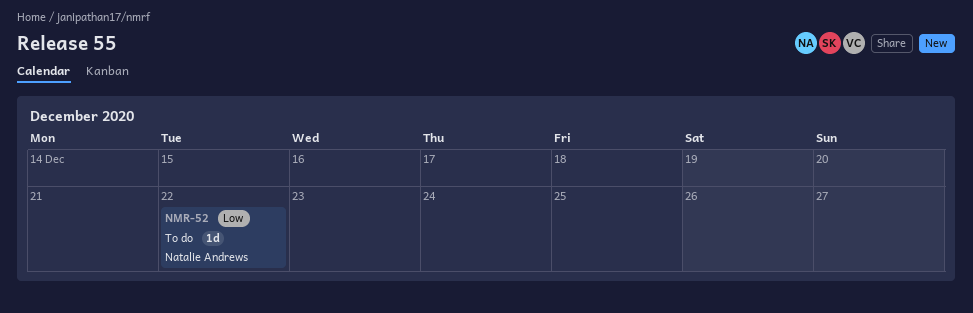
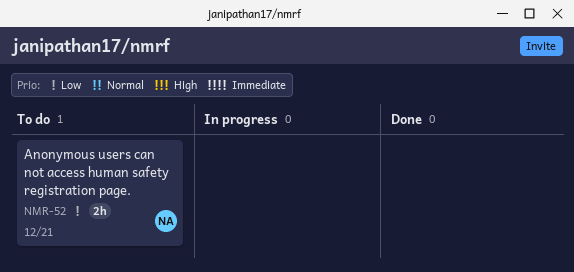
NMR-52, estimate: 1d -> 2h
NMR-52, due: Dec 22 -> Dec 21

